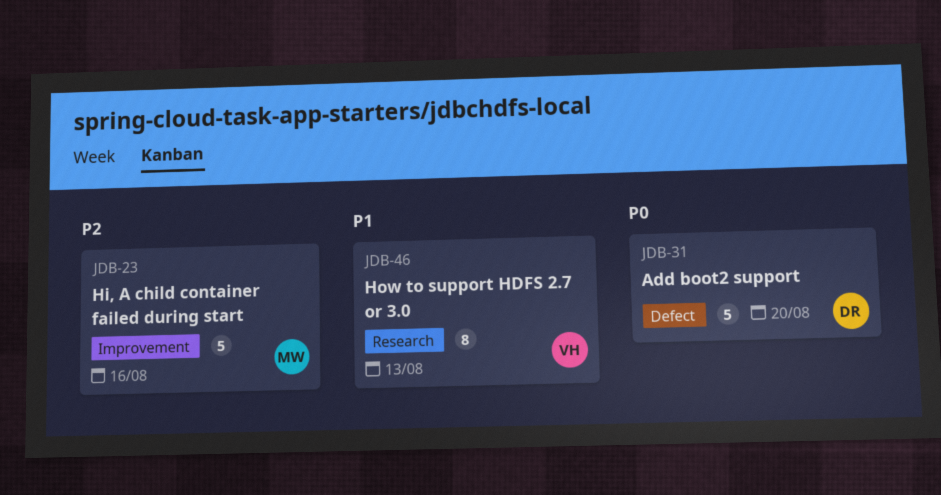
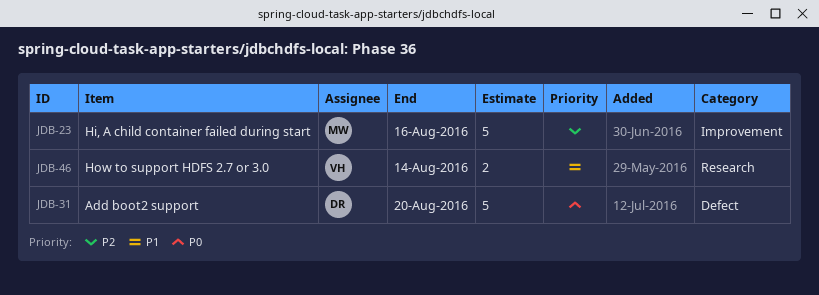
JDB-46, estimate: 8 -> 2
JDB-46, due: Aug 13 -> Aug 14

